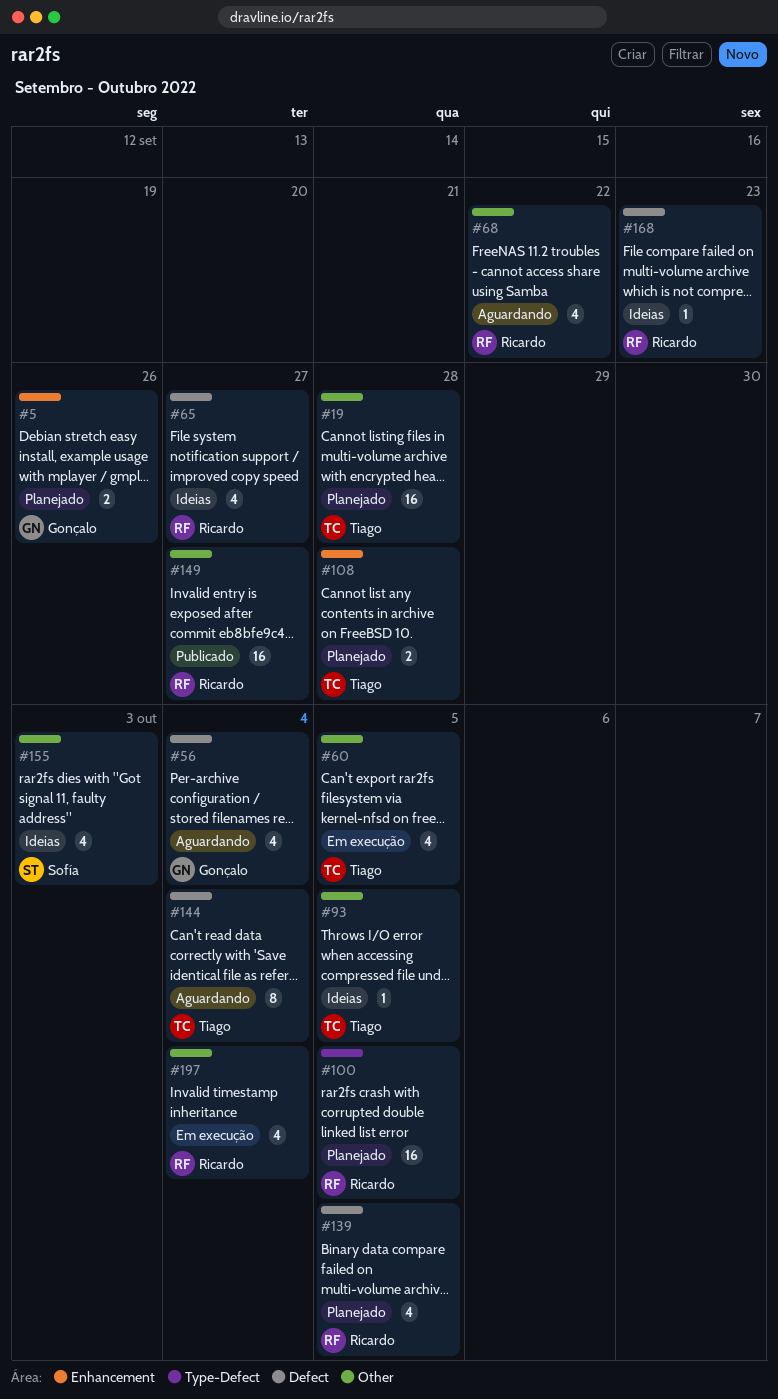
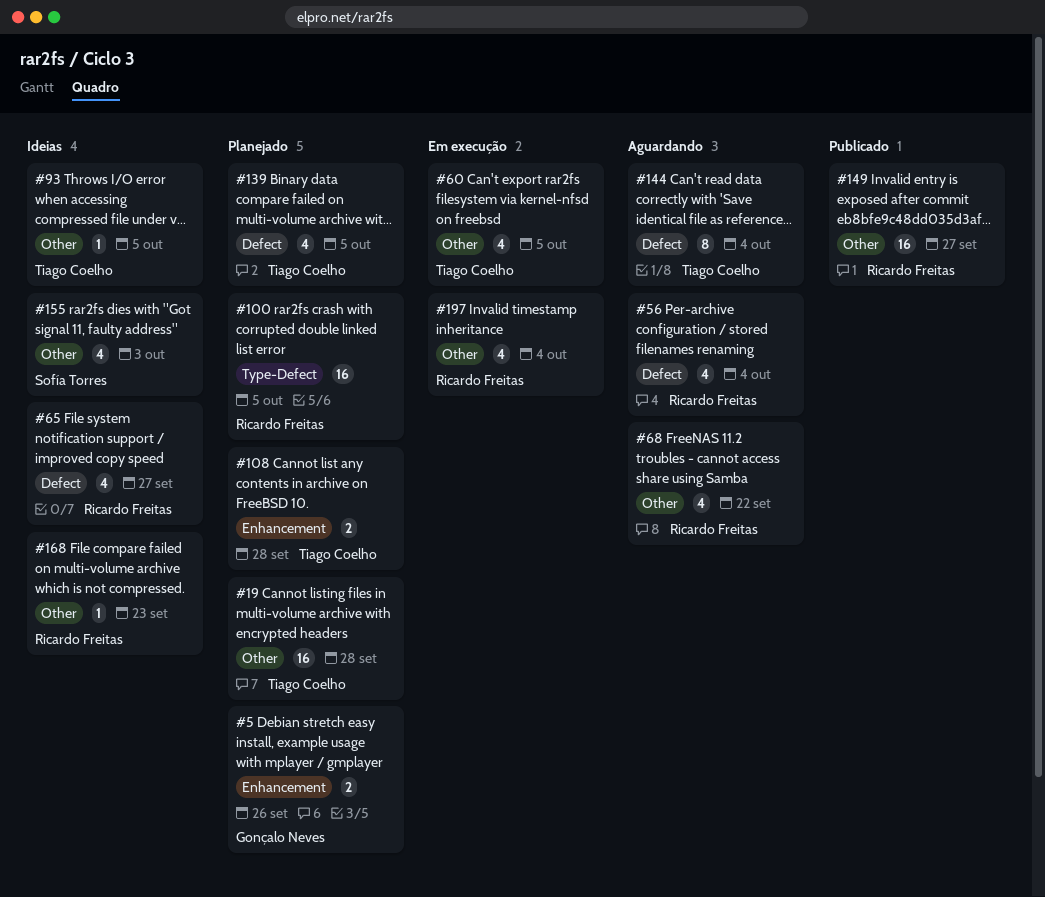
#56, owner: Gonçalo Neves -> Ricardo Freitas
#139, owner: Ricardo Freitas -> Tiago Coelho
#168, label: Defect -> Other

